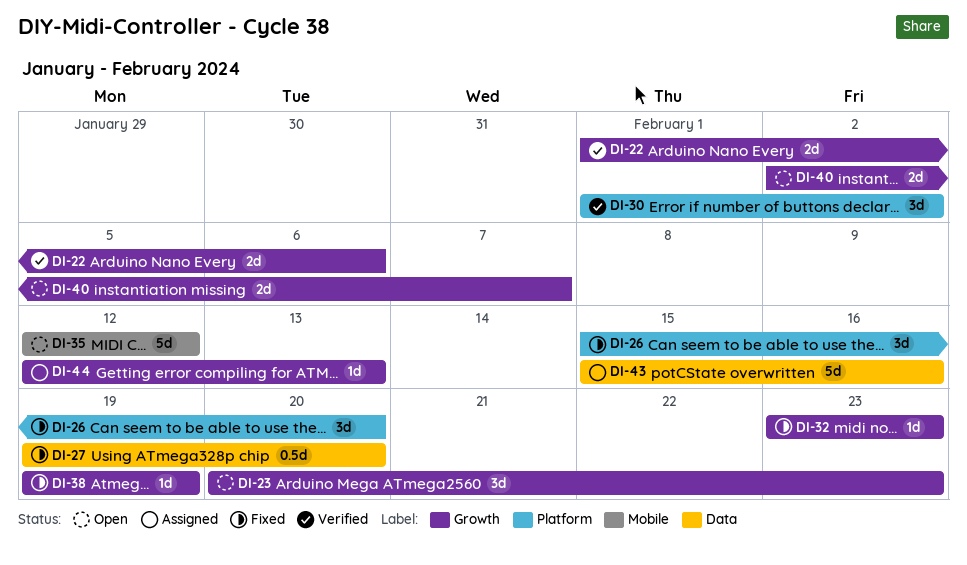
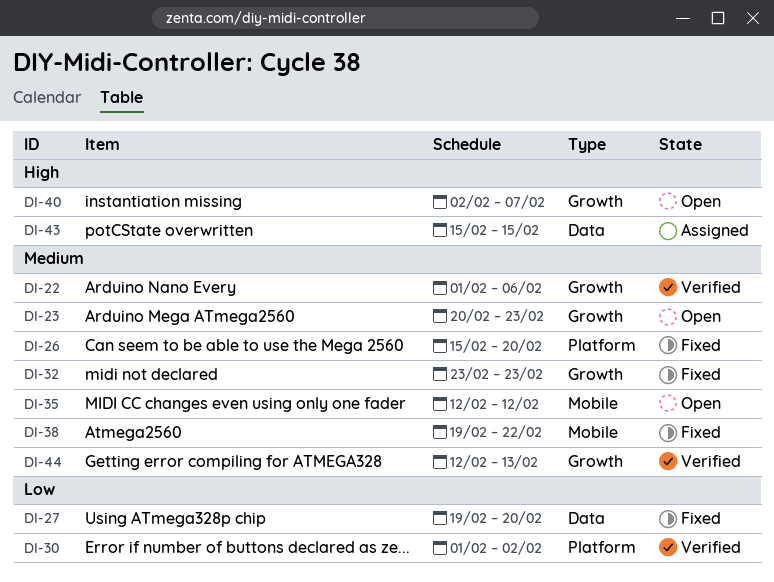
DI-38, label: Growth -> Mobile
DI-38, due: Feb 19 -> Feb 22
DI-43, due: Feb 16 -> Feb 15
DI-44, status: Assigned -> Verified

